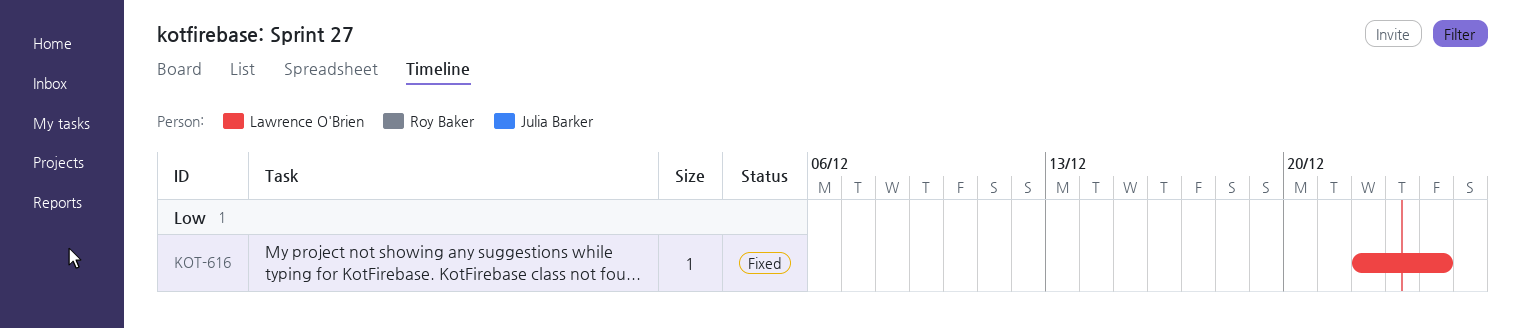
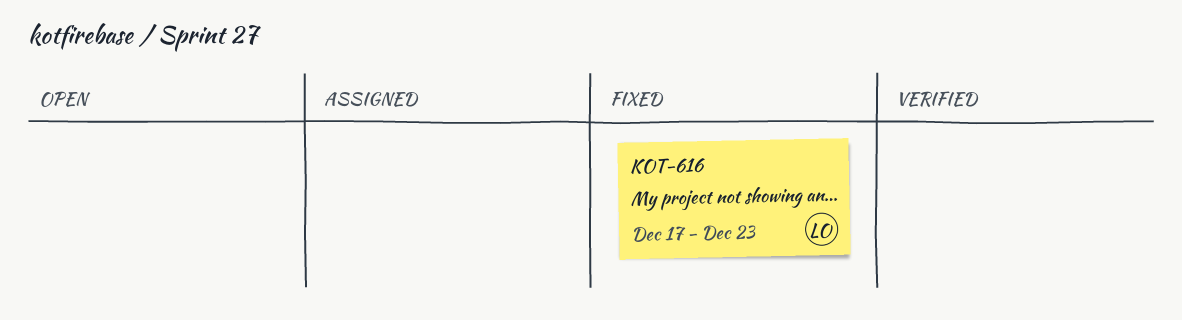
KOT-616, start: Dec 22 -> Dec 17
KOT-616, due: Dec 24 -> Dec 23

